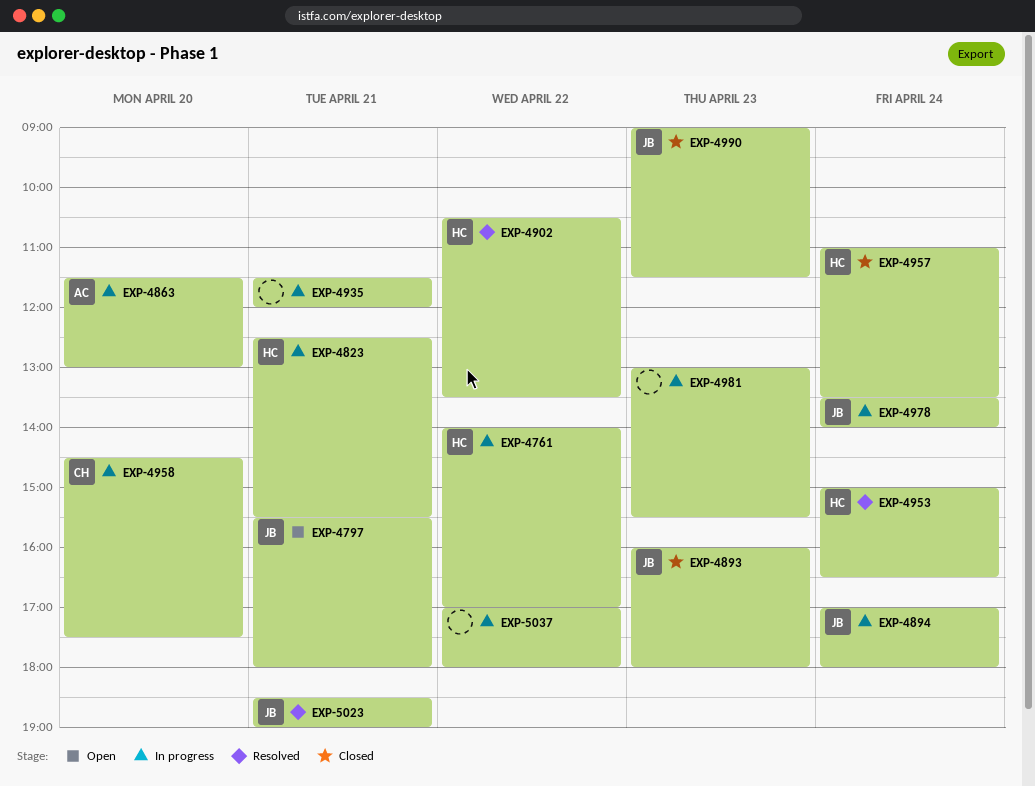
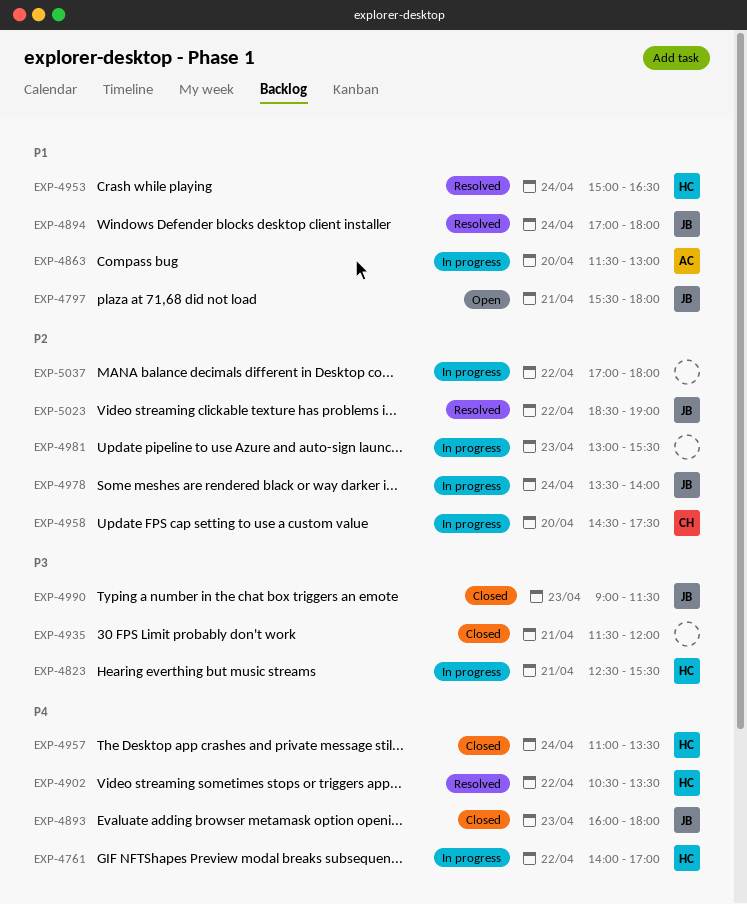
EXP-4894, status: In progress -> Resolved
EXP-4935, status: In progress -> Closed
EXP-5023, day: Apr 21 -> Apr 22

